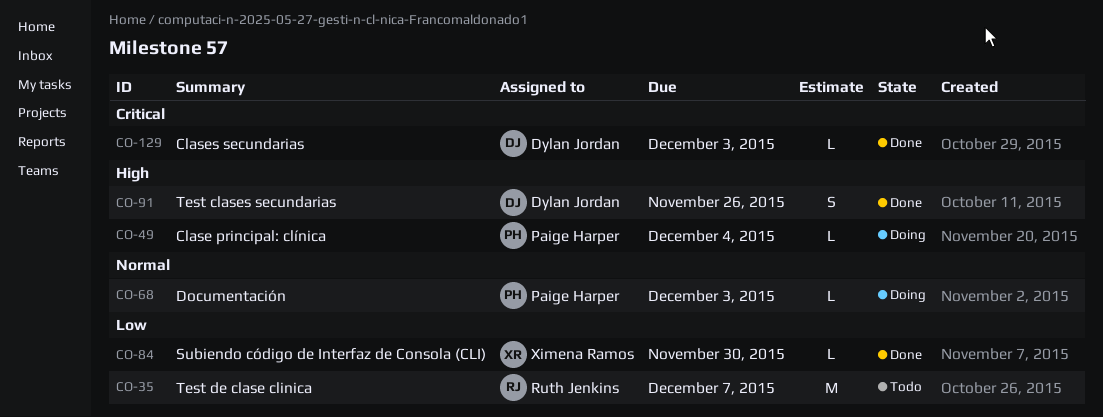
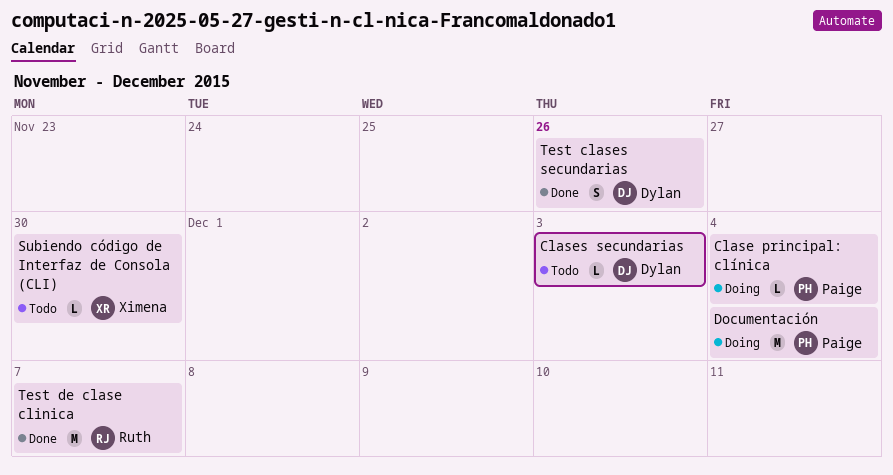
Clases secundarias, status: Done -> Todo
Documentación, estimate: L -> M
Documentación, due: Dec 3 -> Dec 4
Subiendo código de Interfaz de Consola (CLI), status: Done -> Todo
Test de clase clinica, status: Todo -> Done

